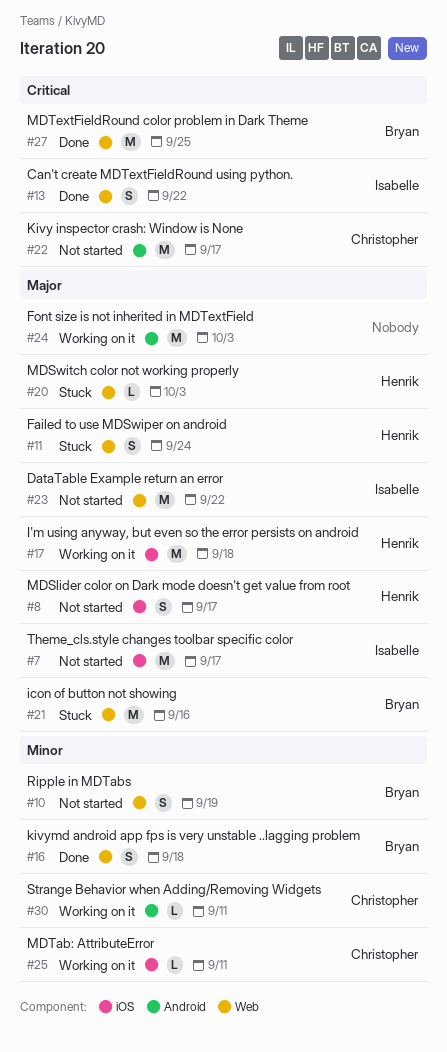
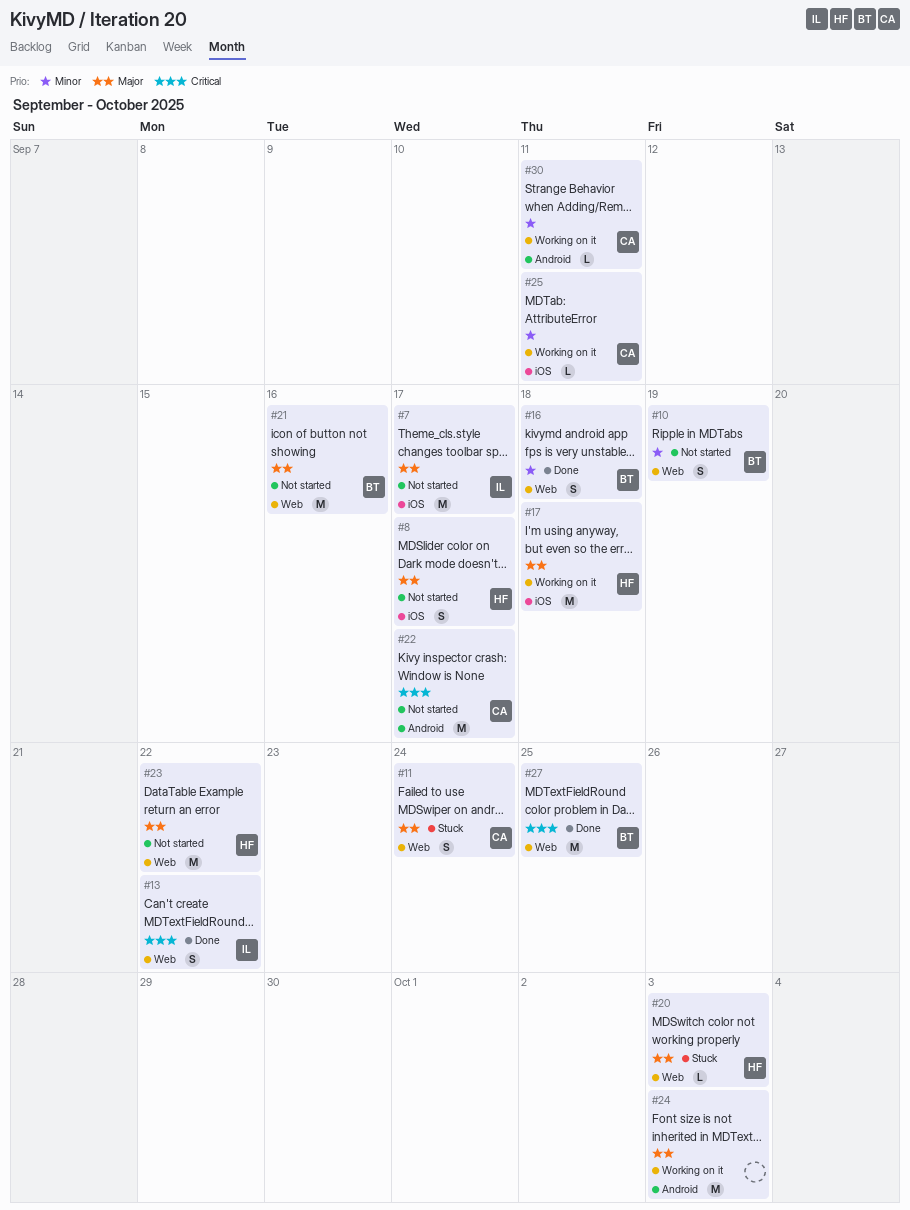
#11, owner: Henrik -> Christopher
#21, status: Stuck -> Not started
#23, owner: Isabelle -> Henrik

